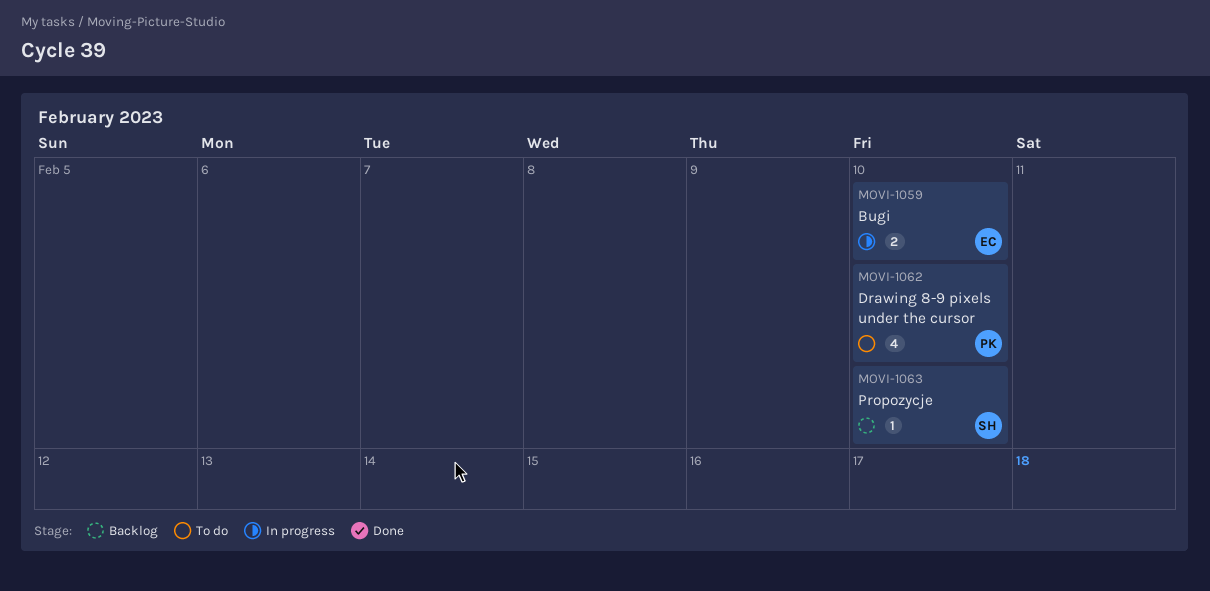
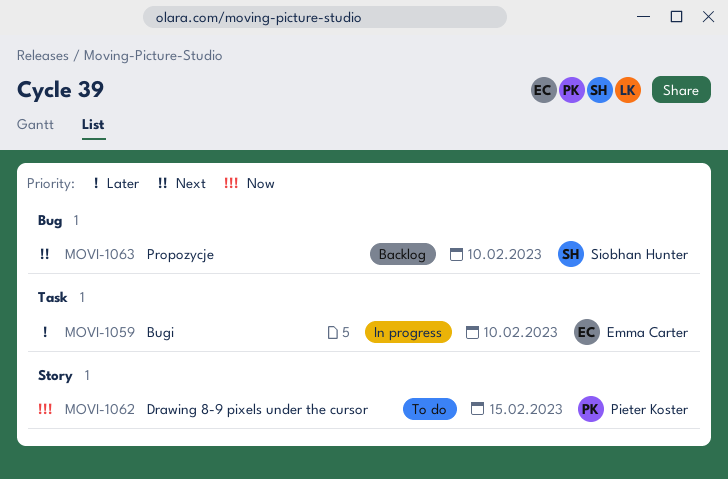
MOVI-1062, due: Feb 10 -> Feb 15

